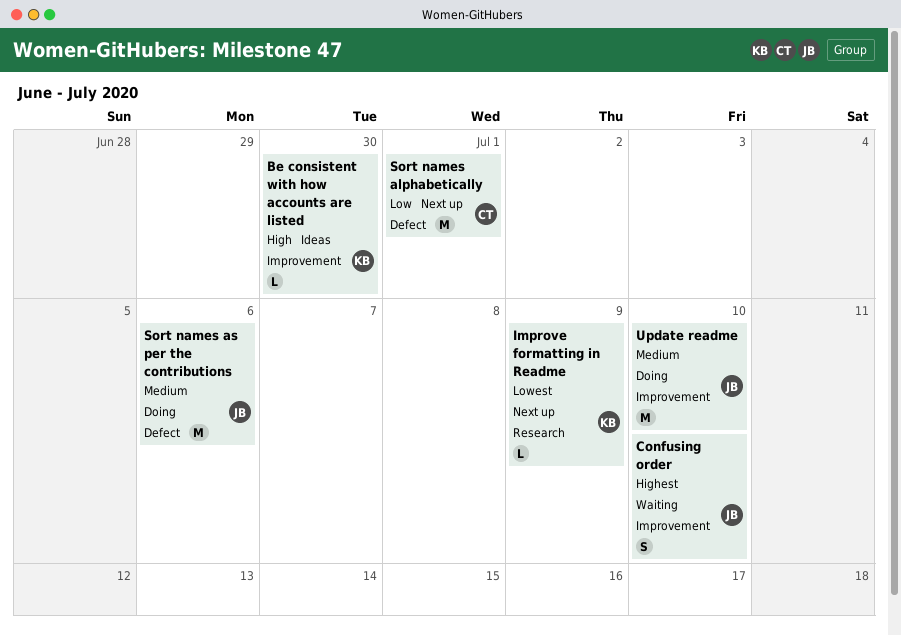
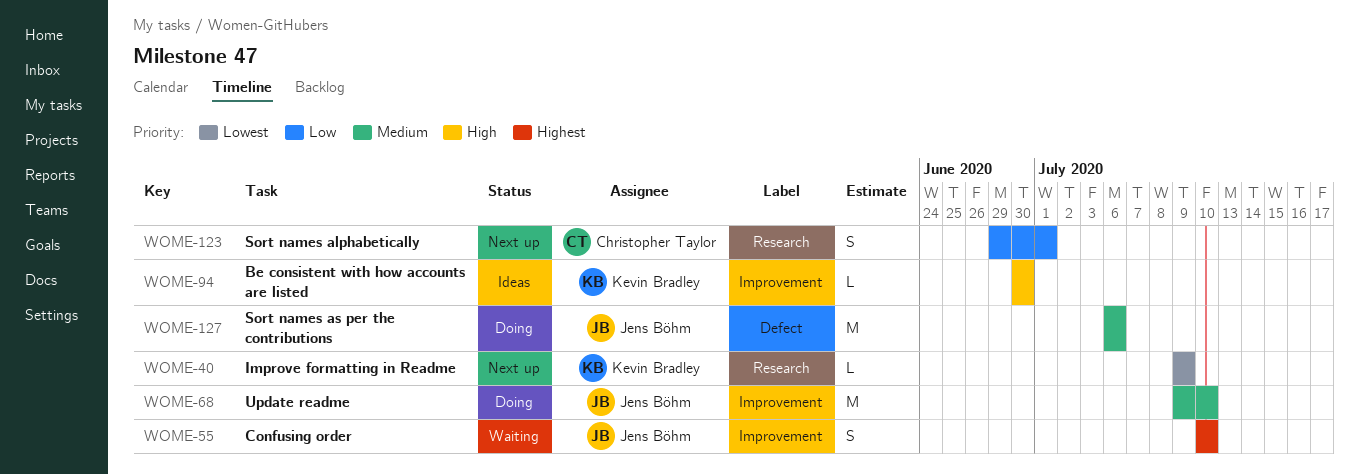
Sort names alphabetically, label: Defect -> Research
Sort names alphabetically, estimate: M -> S

